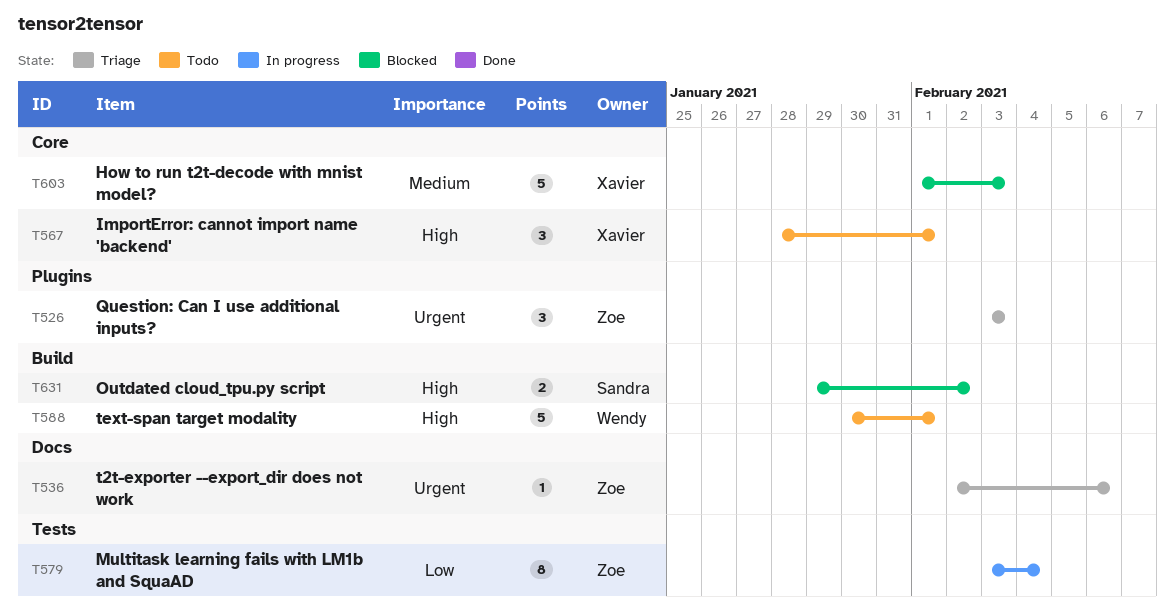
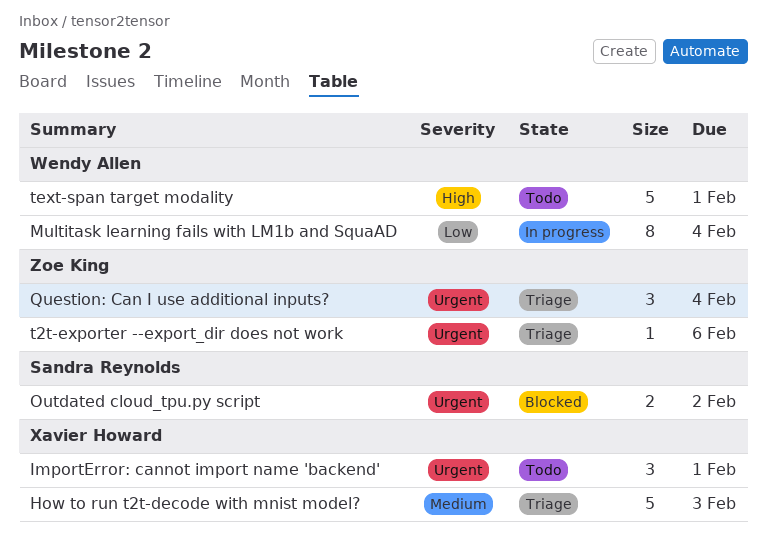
How to run t2t-decode with mnist model?, status: Blocked -> Triage
ImportError: cannot import name 'backend', priority: High -> Urgent
Multitask learning fails with LM1b and SquaAD, owner: Zoe King -> Wendy Allen
Outdated cloud_tpu.py script, priority: High -> Urgent
Question: Can I use additional inputs?, due: Feb 3 -> Feb 4

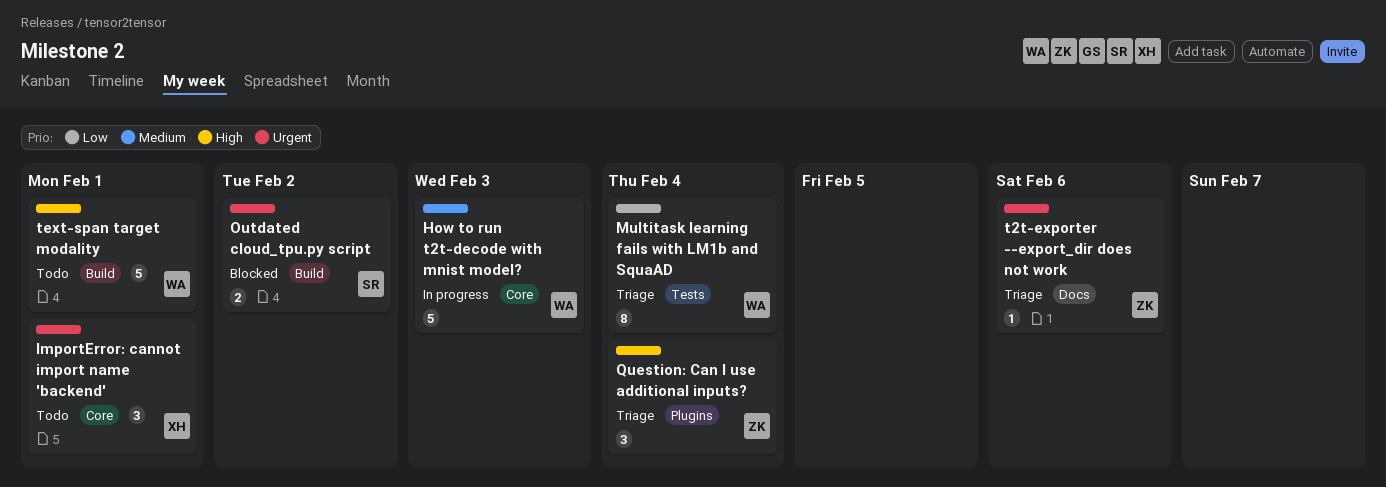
How to run t2t-decode with mnist model?, status: Triage -> In progress
How to run t2t-decode with mnist model?, owner: Xavier Howard -> Wendy Allen
Multitask learning fails with LM1b and SquaAD, status: In progress -> Triage
Question: Can I use additional inputs?, priority: Urgent -> High

